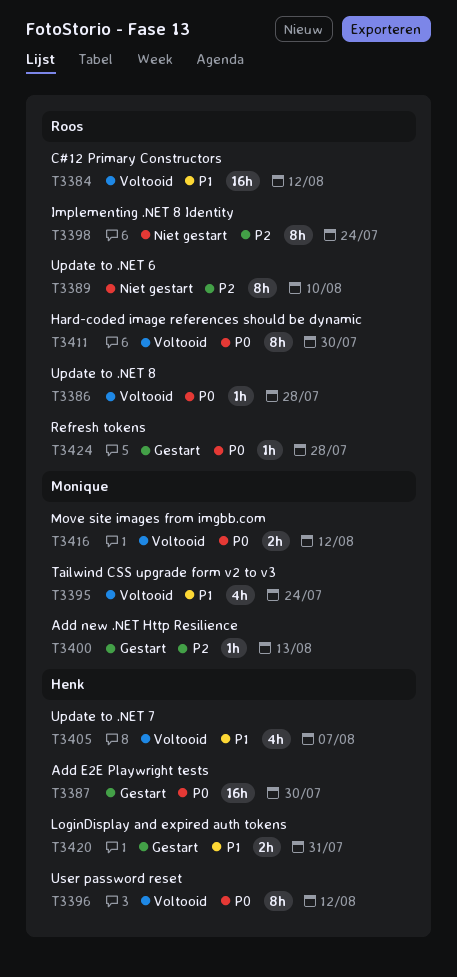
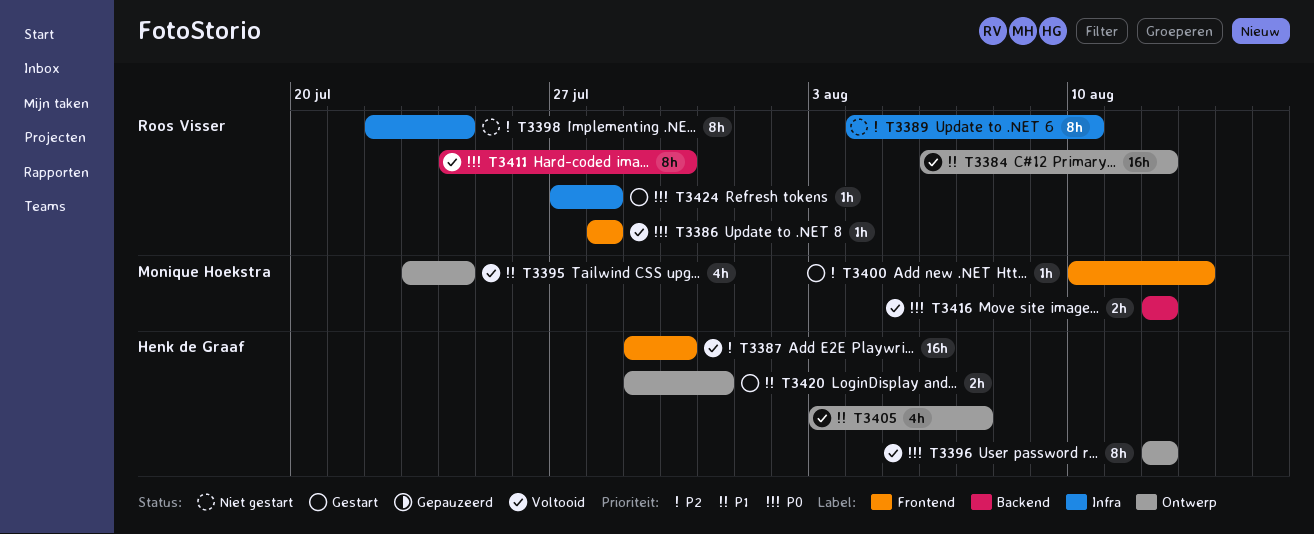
T3387, status: Gestart -> Voltooid
T3387, priority: P0 -> P2

